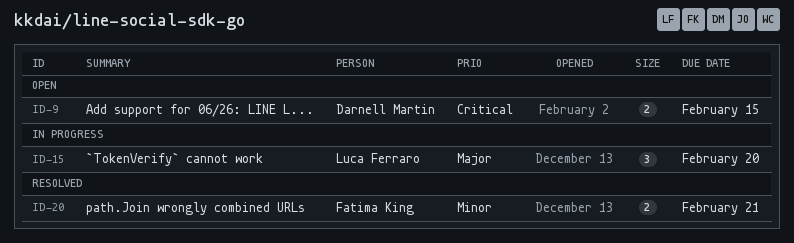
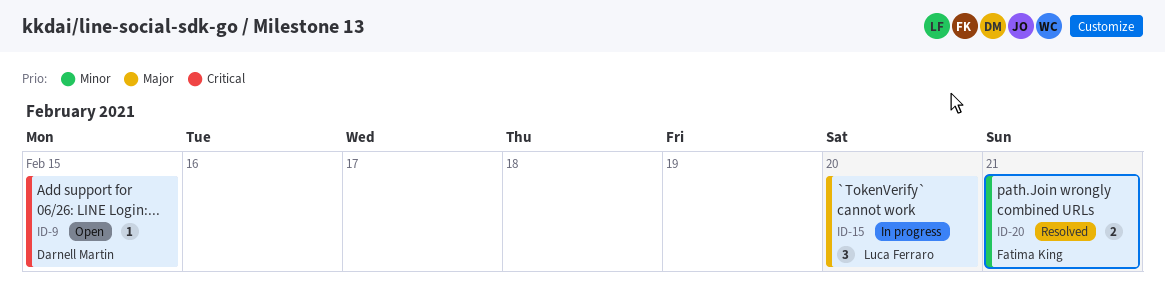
ID-9, estimate: 2 -> 1

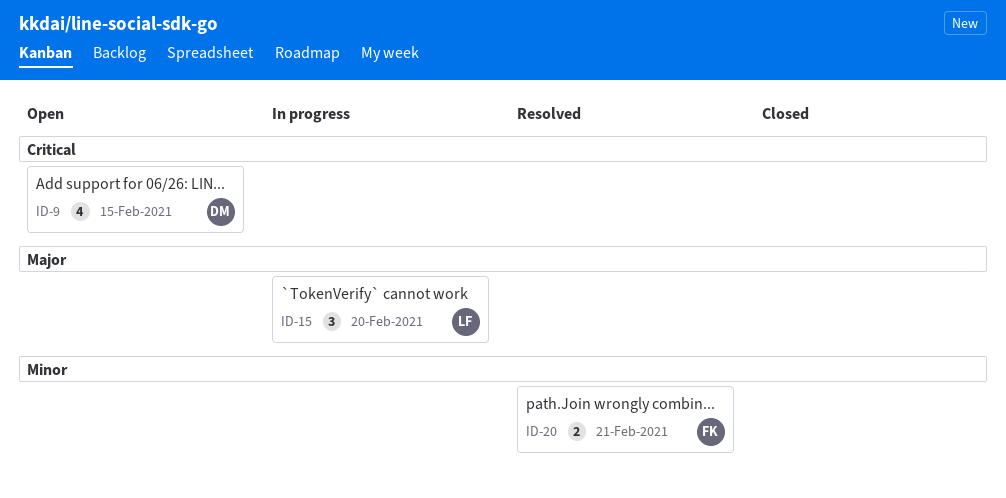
ID-9, estimate: 1 -> 4

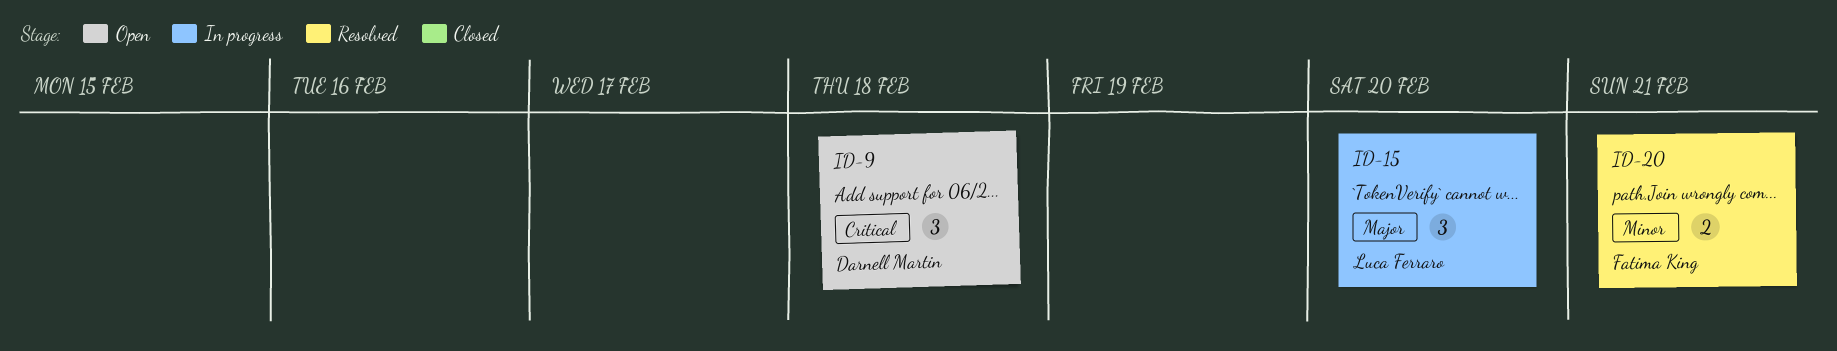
ID-9, estimate: 4 -> 3
ID-9, due: Feb 15 -> Feb 18

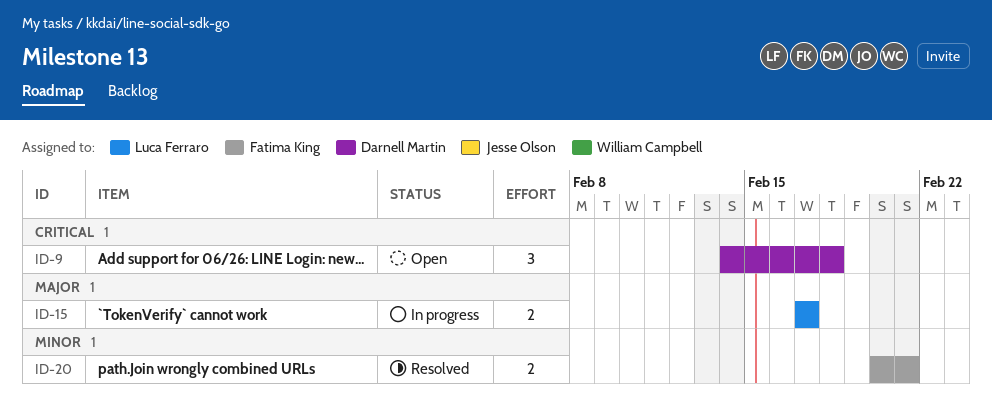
ID-15, estimate: 3 -> 2
ID-15, due: Feb 20 -> Feb 17

